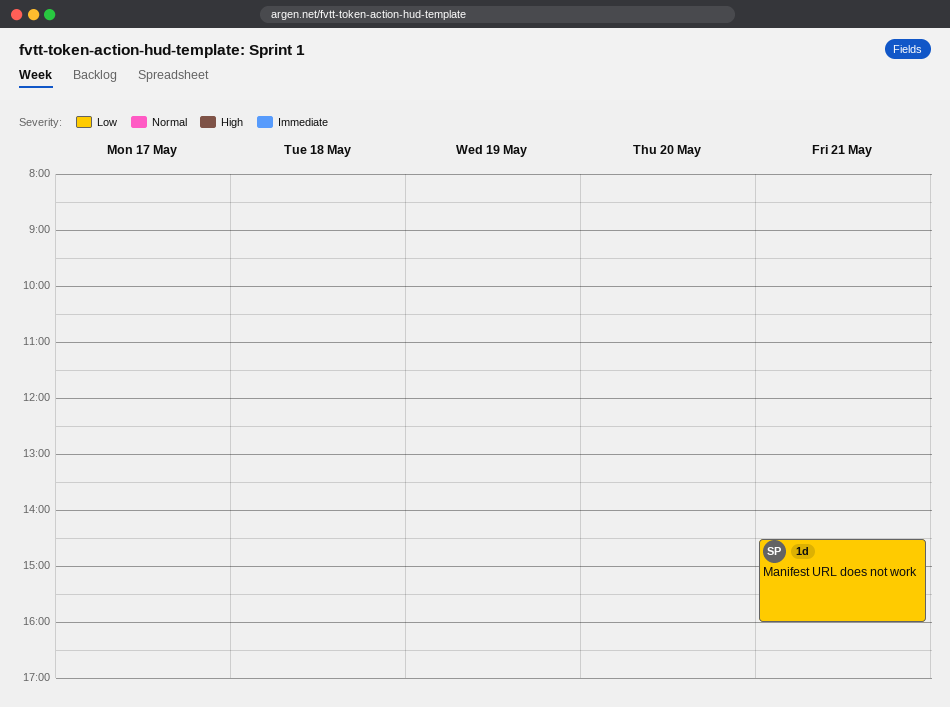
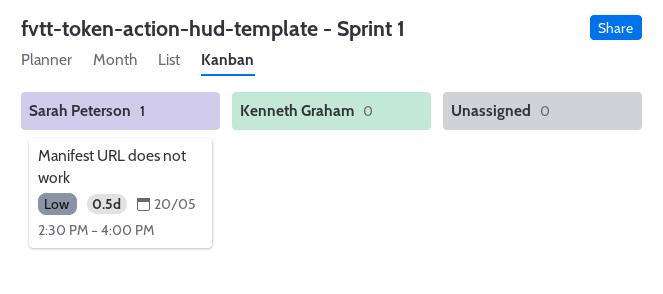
Manifest URL does not work, estimate: 1d -> 0.5d
Manifest URL does not work, day: May 21 -> May 20

